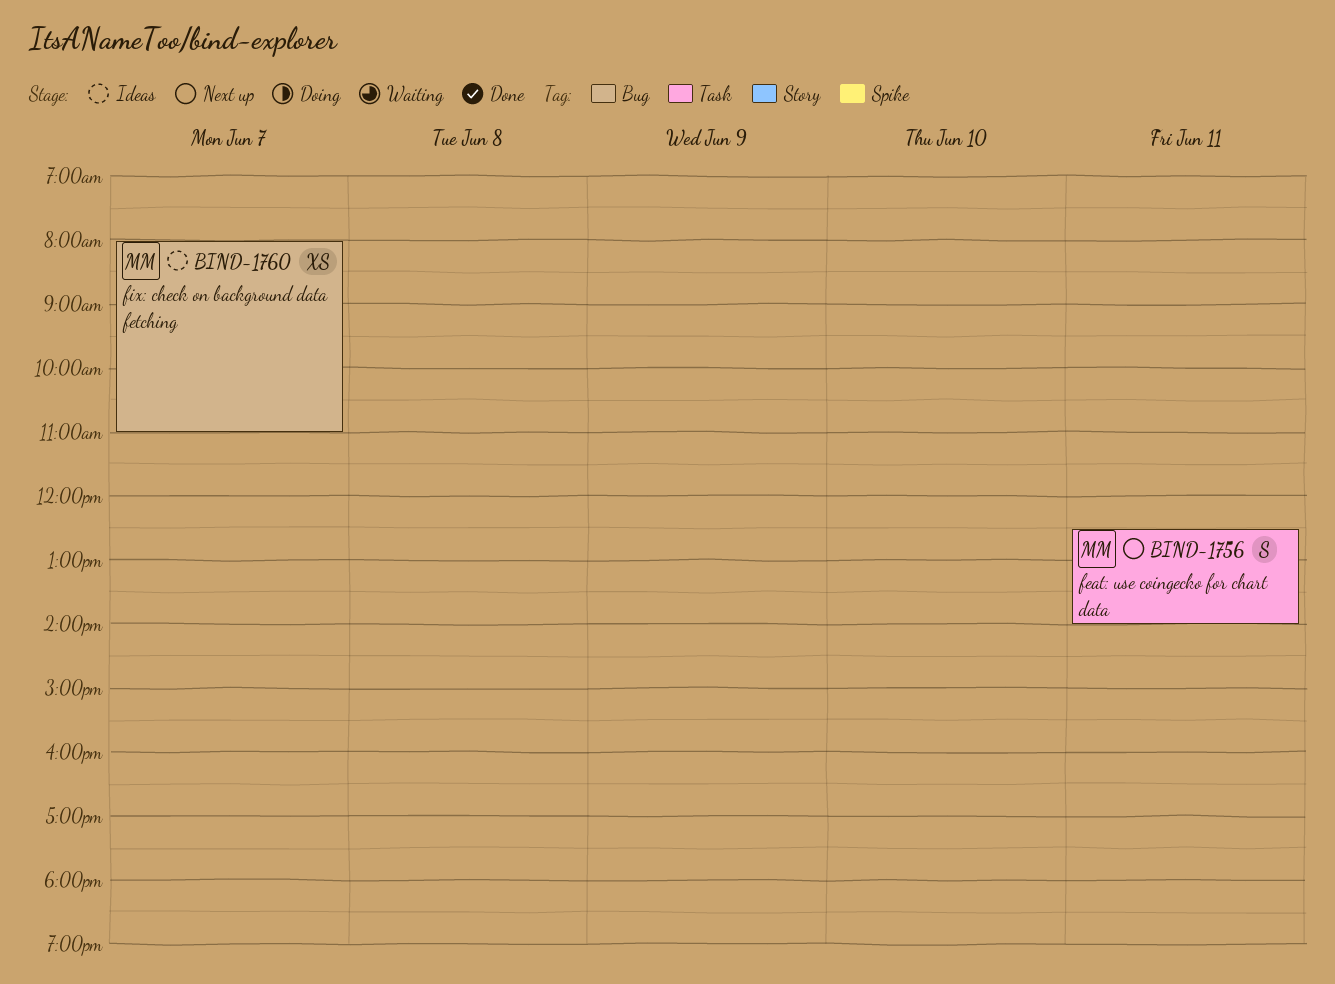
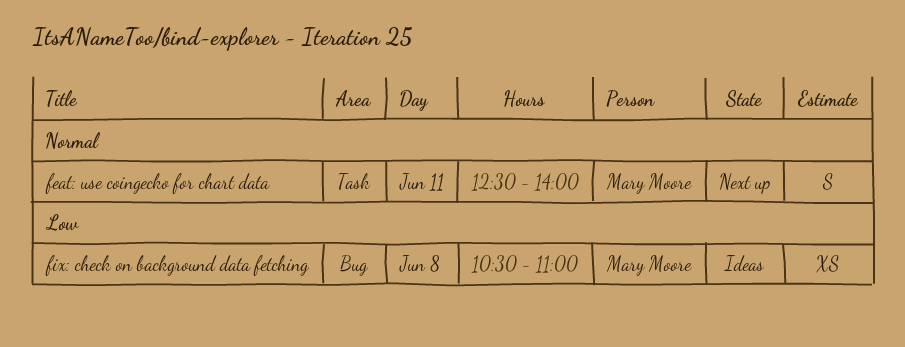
fix: check on background data fetching, day: Jun 7 -> Jun 8
fix: check on background data fetching, begins: 08:00 -> 10:30

